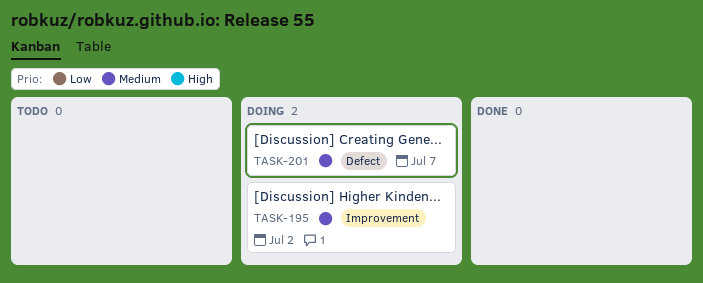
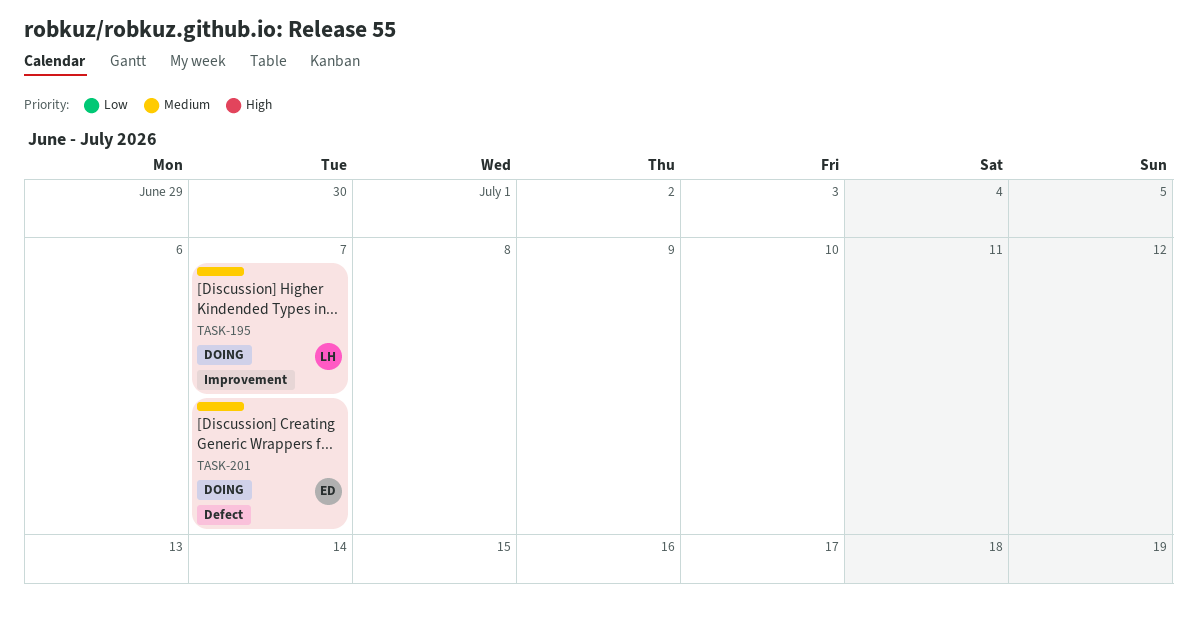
TASK-195, due: Jul 2 -> Jul 7

